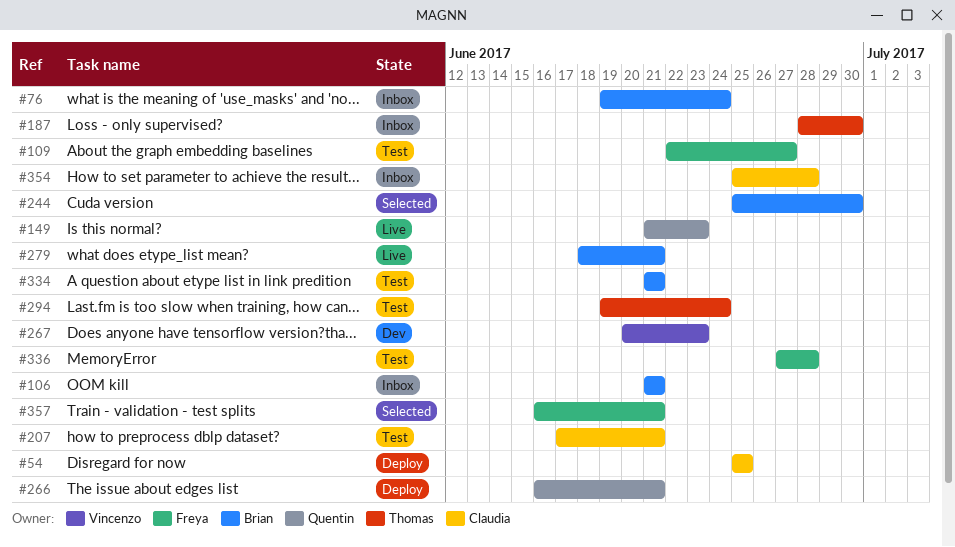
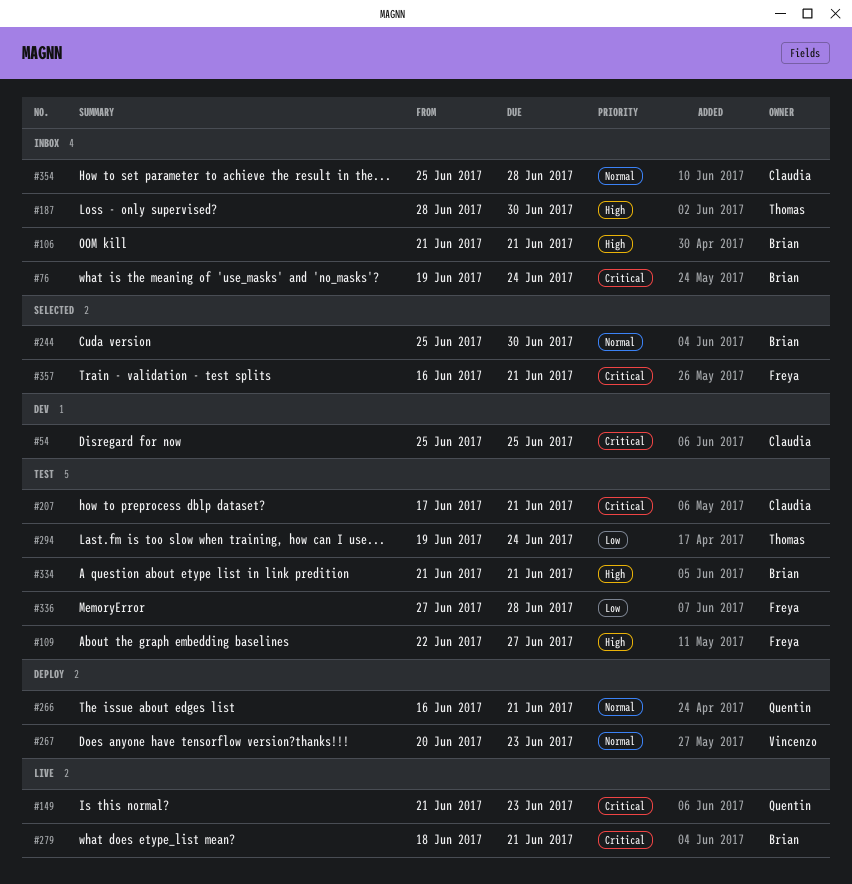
#54, status: Deploy -> Dev
#267, status: Dev -> Deploy

